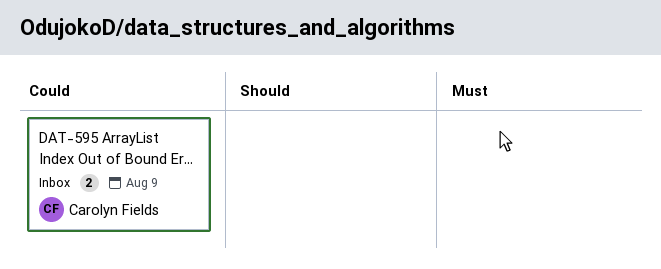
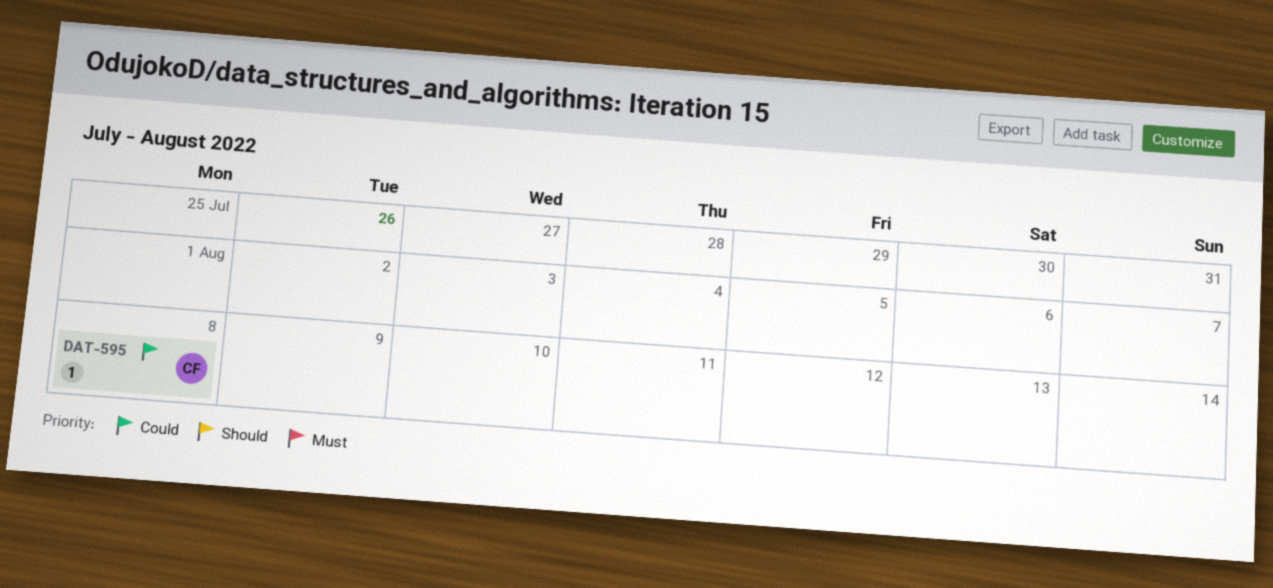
DAT-595, estimate: 2 -> 1
DAT-595, due: Aug 9 -> Aug 8

